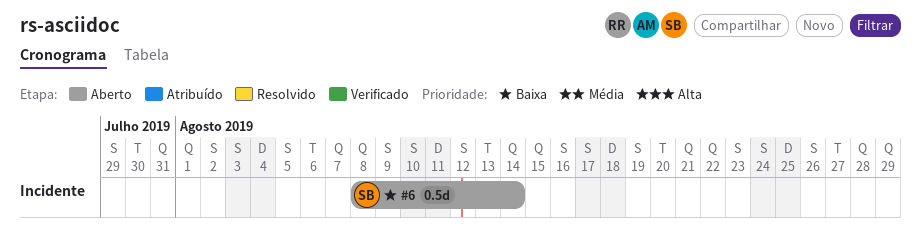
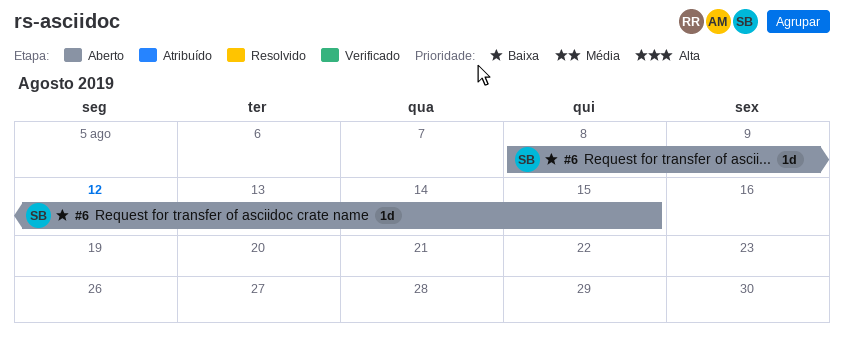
#6, estimate: 0.5d -> 1d
#6, due: Aug 14 -> Aug 15

